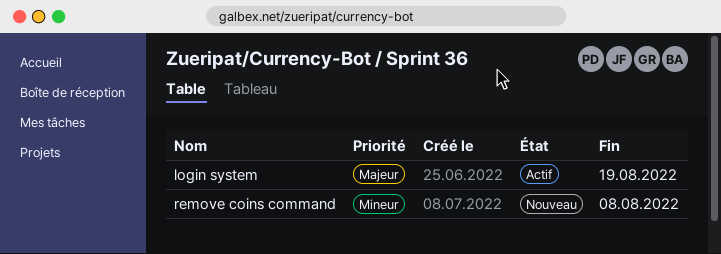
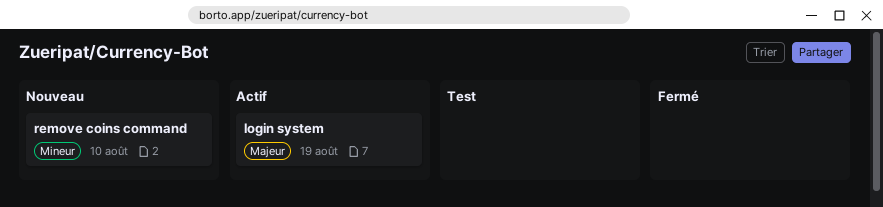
remove coins command, due: Aug 8 -> Aug 10

